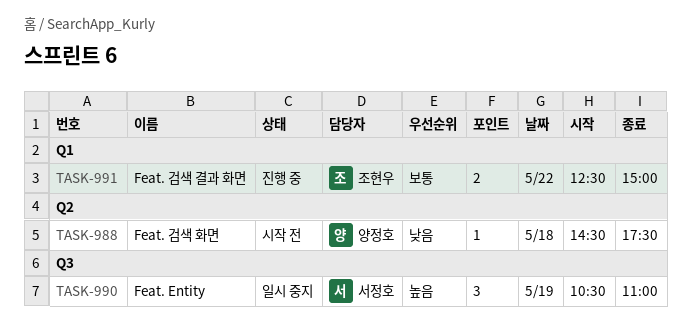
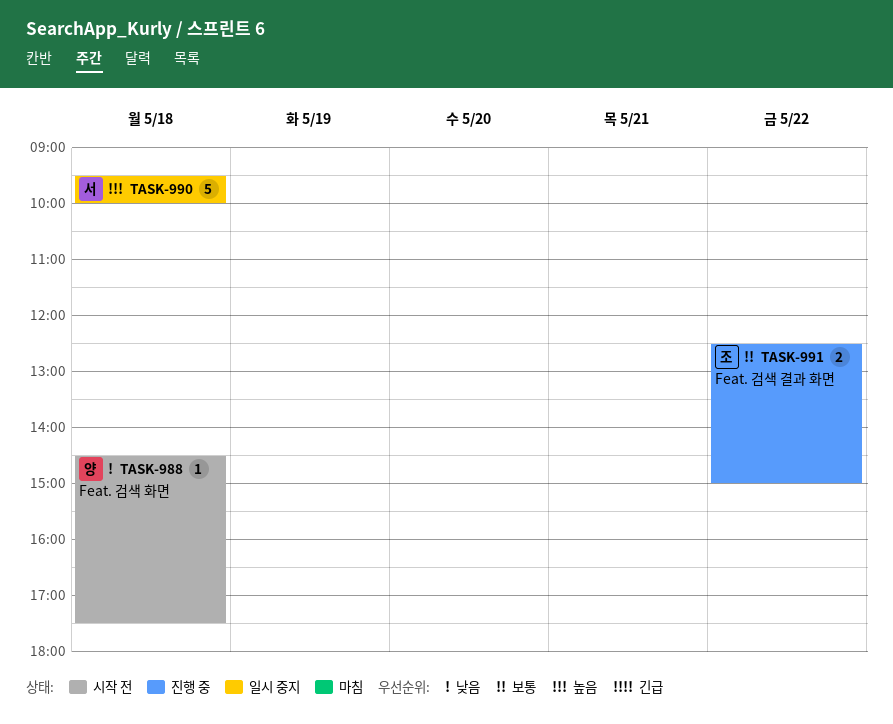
TASK-990, estimate: 3 -> 5
TASK-990, day: May 19 -> May 18
TASK-990, begins: 10:30 -> 09:30
TASK-990, ends: 11:00 -> 10:00

